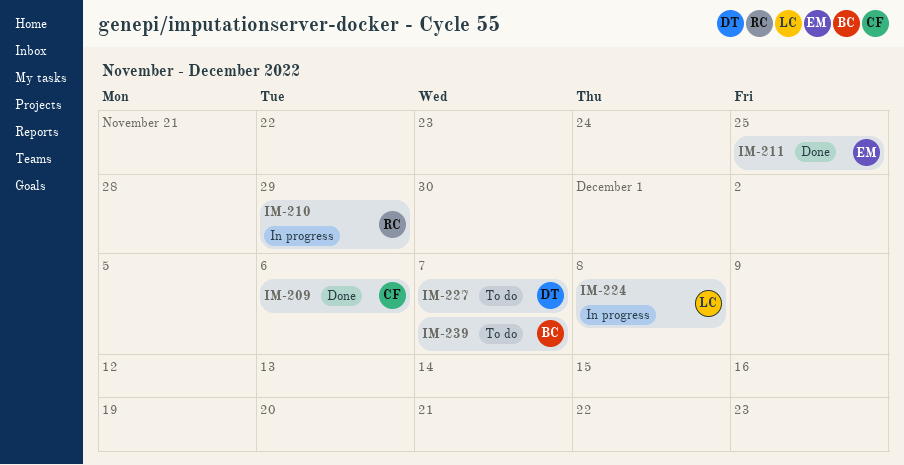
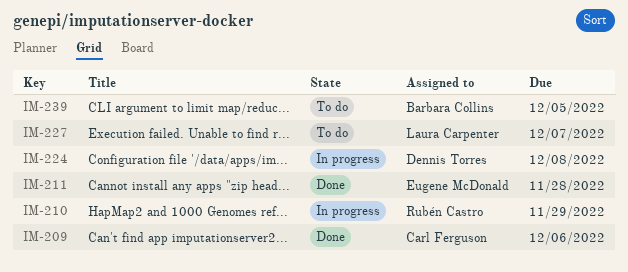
IM-211, due: Nov 25 -> Nov 28
IM-224, owner: Laura Carpenter -> Dennis Torres
IM-227, owner: Dennis Torres -> Laura Carpenter
IM-239, due: Dec 7 -> Dec 5

